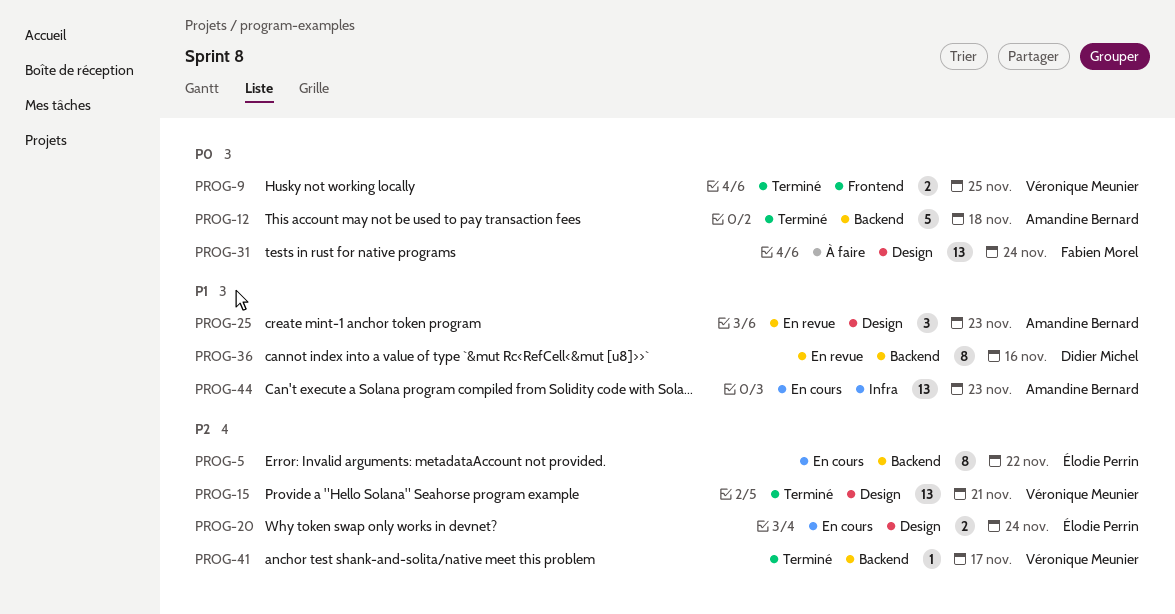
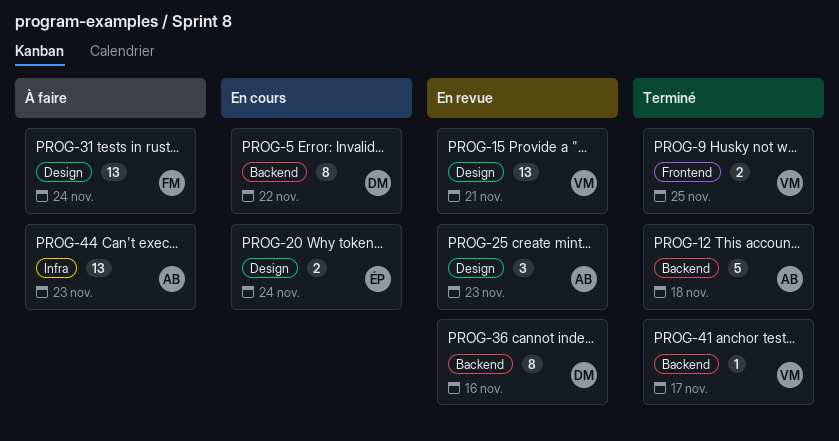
PROG-5, owner: Élodie Perrin -> Didier Michel
PROG-15, status: Terminé -> En revue
PROG-44, status: En cours -> À faire

